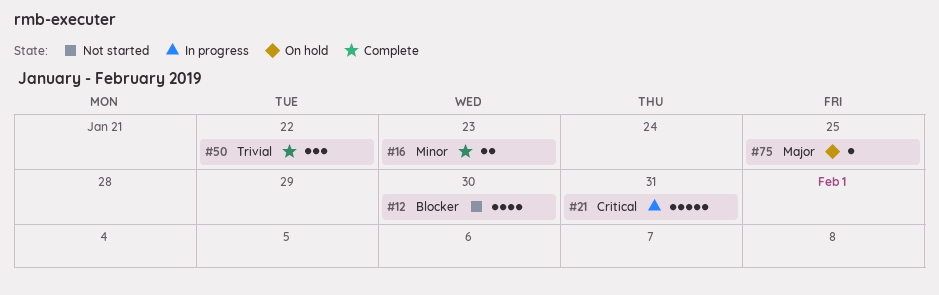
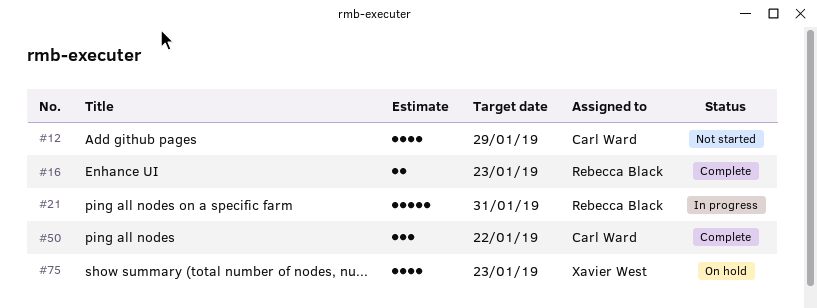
#12, due: Jan 30 -> Jan 29
#75, estimate: 1 -> 4
#75, due: Jan 25 -> Jan 23

